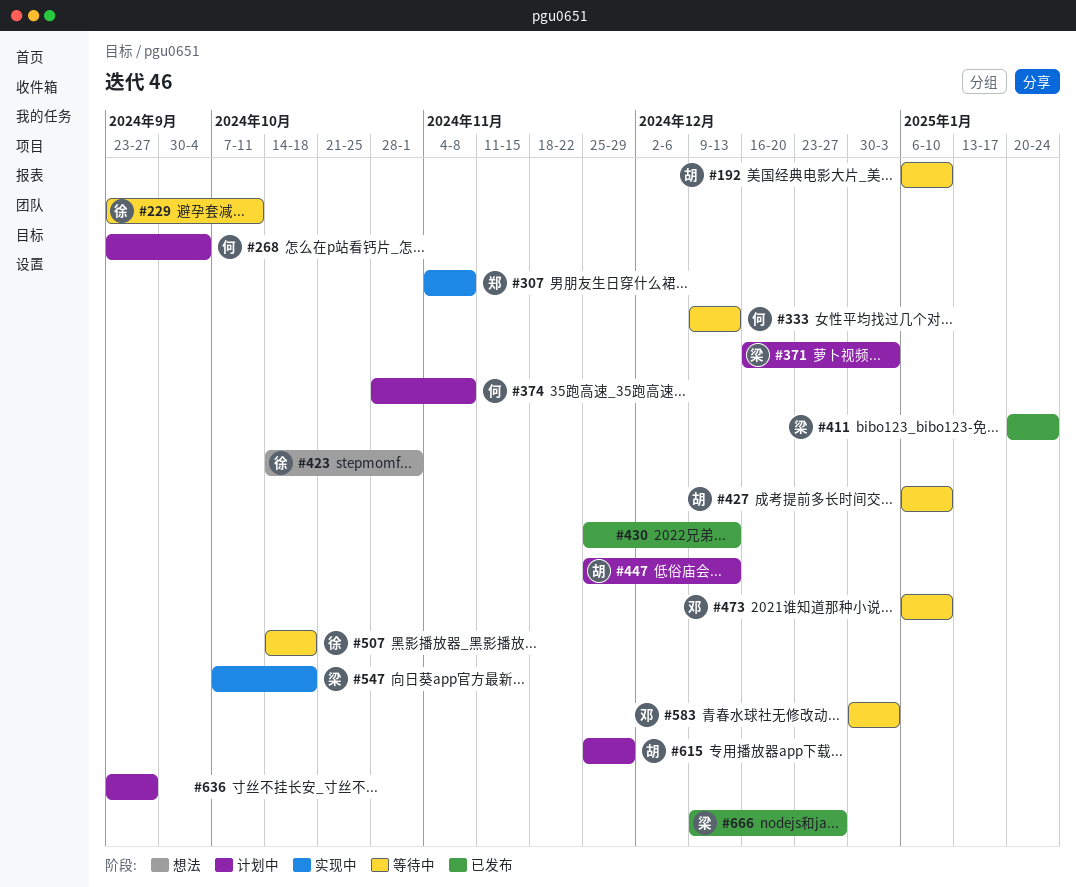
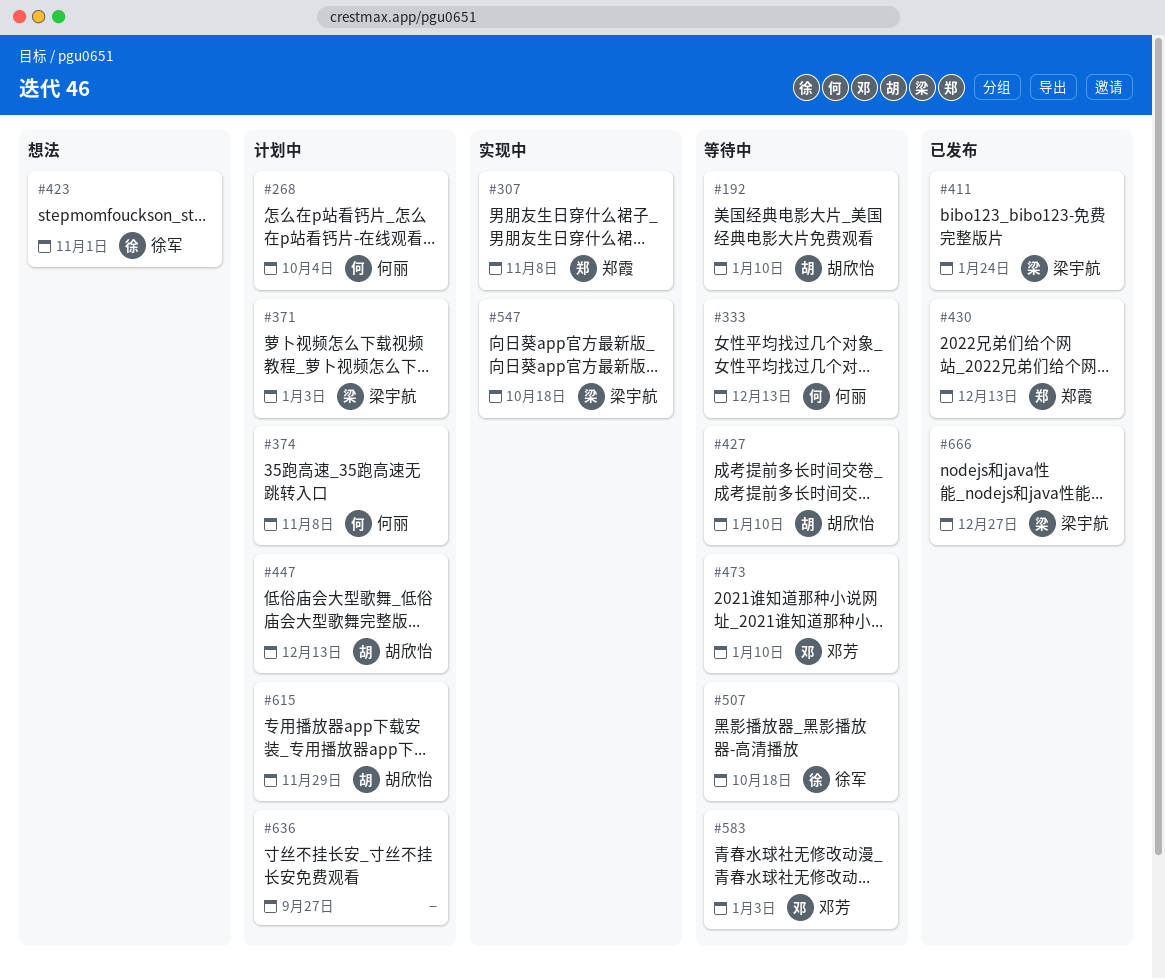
#229: present -> none
#430, owner: none -> 郑霞

